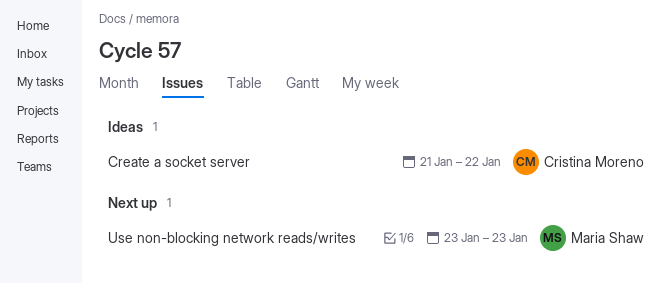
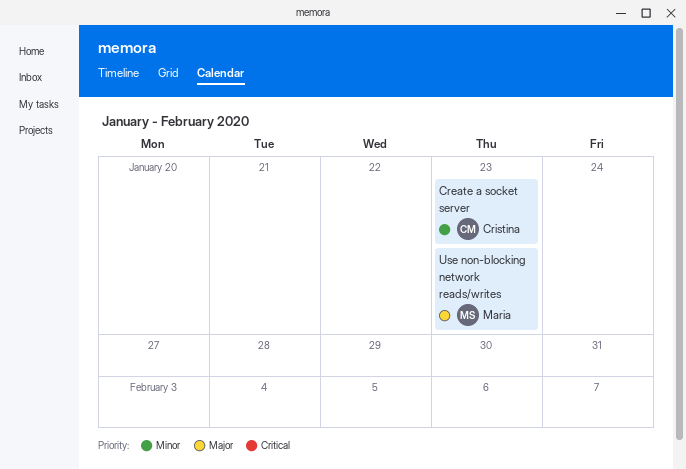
Create a socket server, due: Jan 22 -> Jan 23

